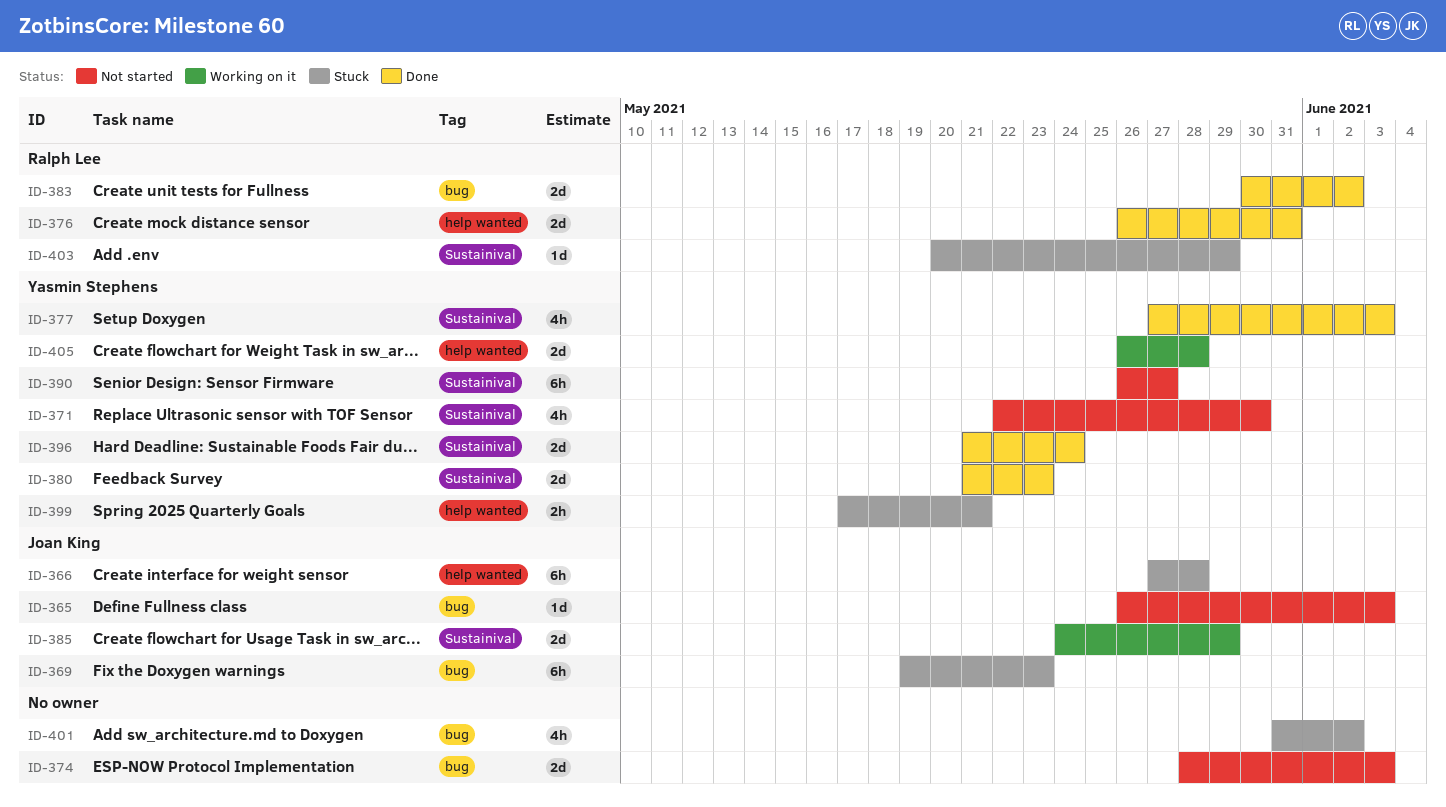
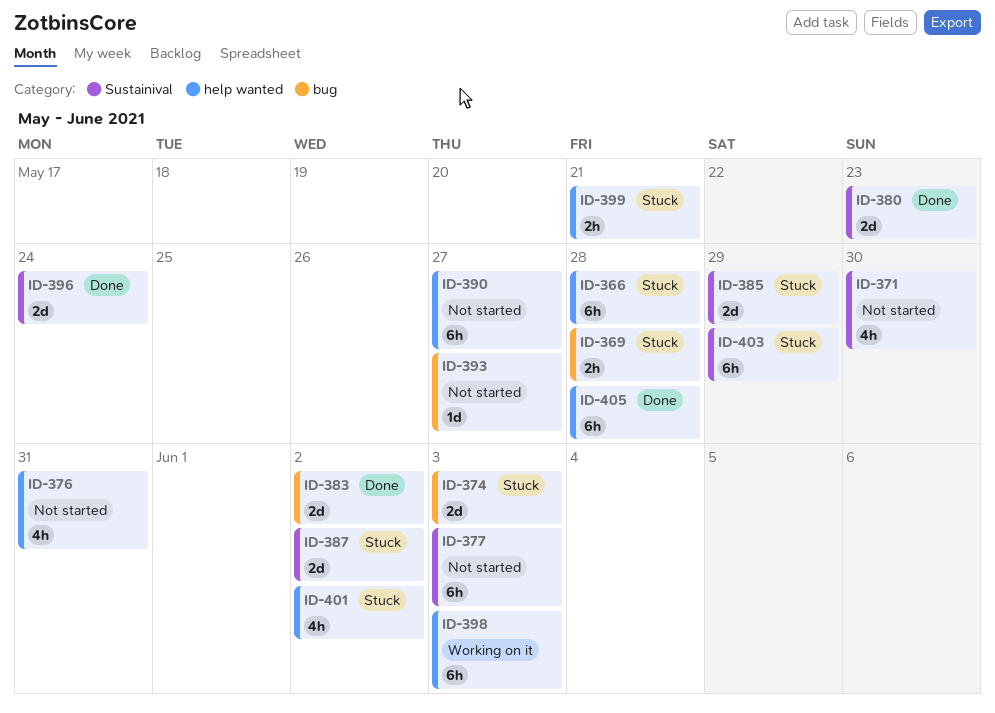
ID-365: present -> none
ID-369, estimate: 6h -> 2h
ID-369, due: May 23 -> May 28
ID-374, status: Not started -> Stuck
ID-376, status: Done -> Not started
ID-376, estimate: 2d -> 4h
ID-377, status: Done -> Not started
ID-377, estimate: 4h -> 6h
ID-385, status: Working on it -> Stuck
ID-387: none -> present
ID-390, label: Sustainival -> help wanted
ID-393: none -> present
ID-398: none -> present
ID-401, label: bug -> help wanted
ID-403, estimate: 1d -> 6h
ID-405, status: Working on it -> Done
ID-405, estimate: 2d -> 6h

